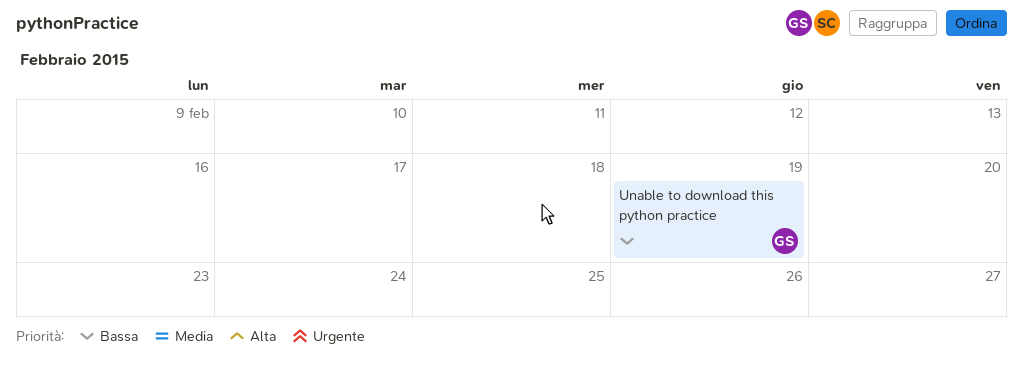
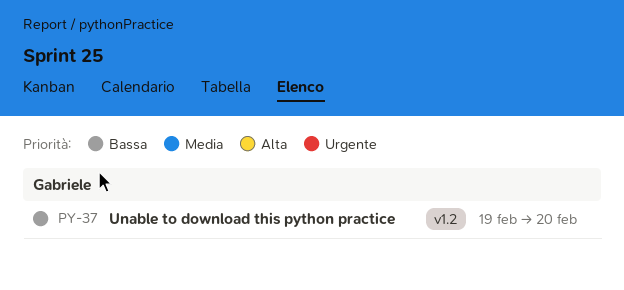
Unable to download this python practice, due: Feb 19 -> Feb 20

